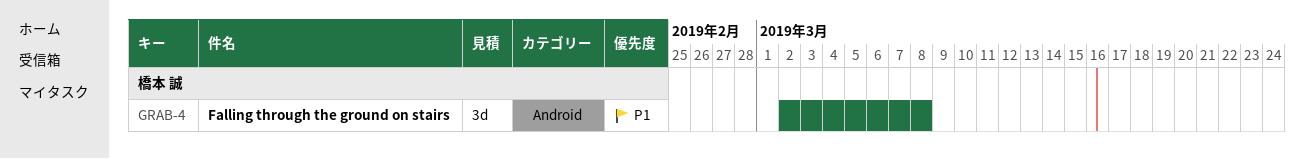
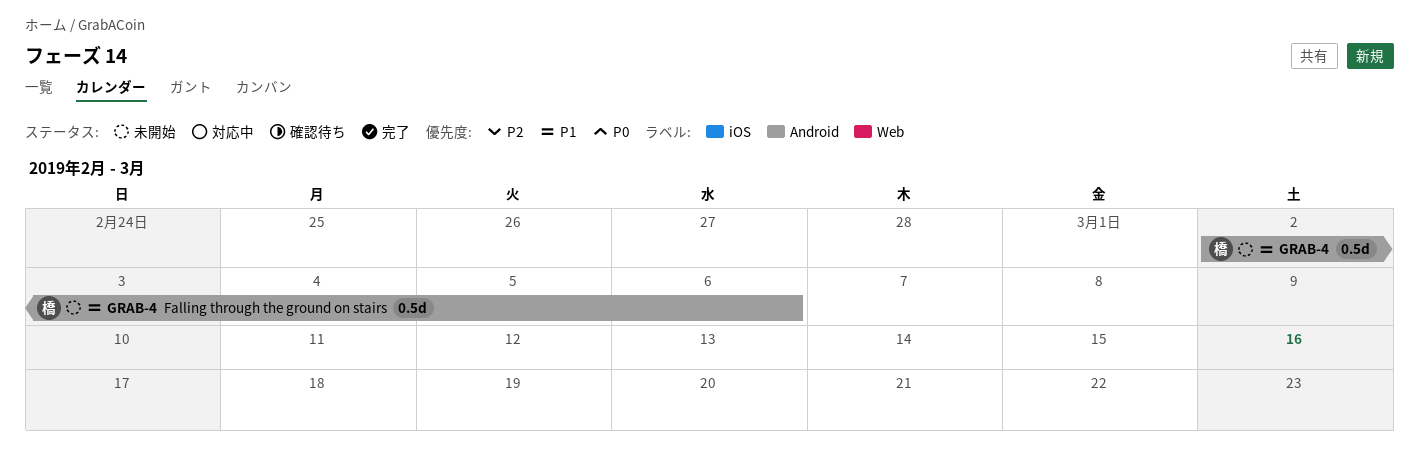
GRAB-4, estimate: 3d -> 0.5d
GRAB-4, due: Mar 8 -> Mar 6

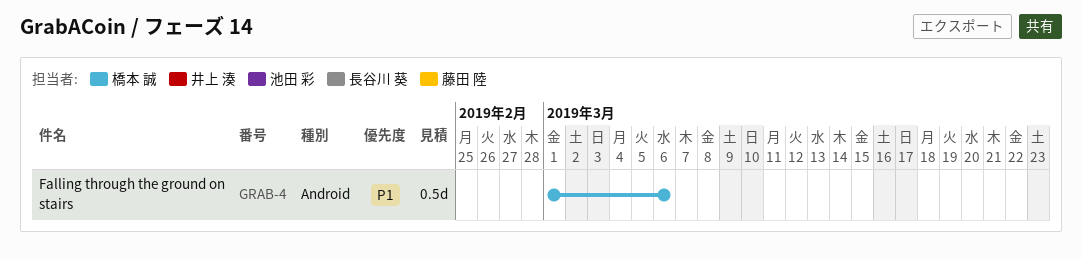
GRAB-4, start: Mar 2 -> Mar 1

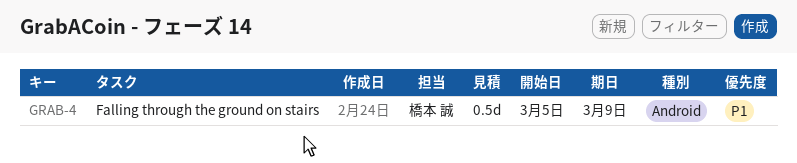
GRAB-4, start: Mar 1 -> Mar 5
GRAB-4, due: Mar 6 -> Mar 9

